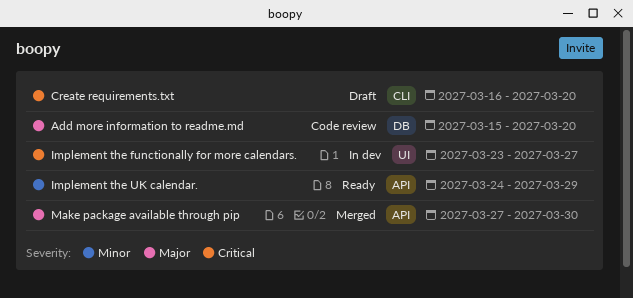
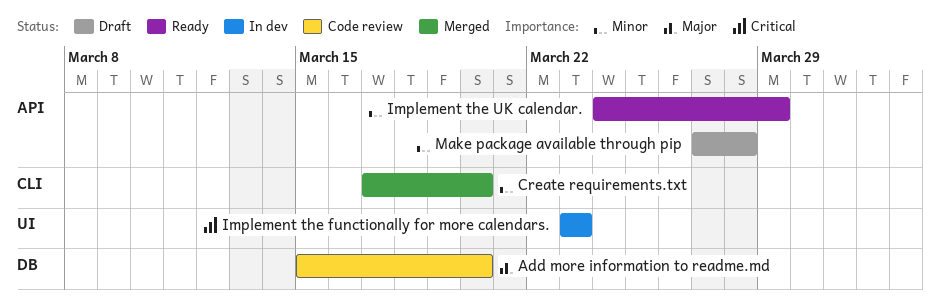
Create requirements.txt, status: Draft -> Merged
Create requirements.txt, priority: Critical -> Minor
Create requirements.txt, start: Mar 16 -> Mar 17
Implement the functionally for more calendars., due: Mar 27 -> Mar 23
Make package available through pip, status: Merged -> Draft
Make package available through pip, priority: Major -> Minor
Make package available through pip, due: Mar 30 -> Mar 28

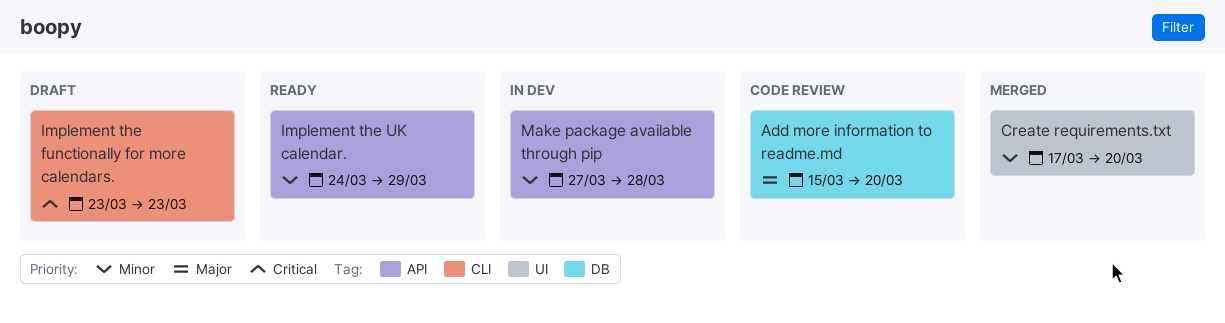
Create requirements.txt, label: CLI -> UI
Implement the functionally for more calendars., status: In dev -> Draft
Implement the functionally for more calendars., label: UI -> CLI
Make package available through pip, status: Draft -> In dev

